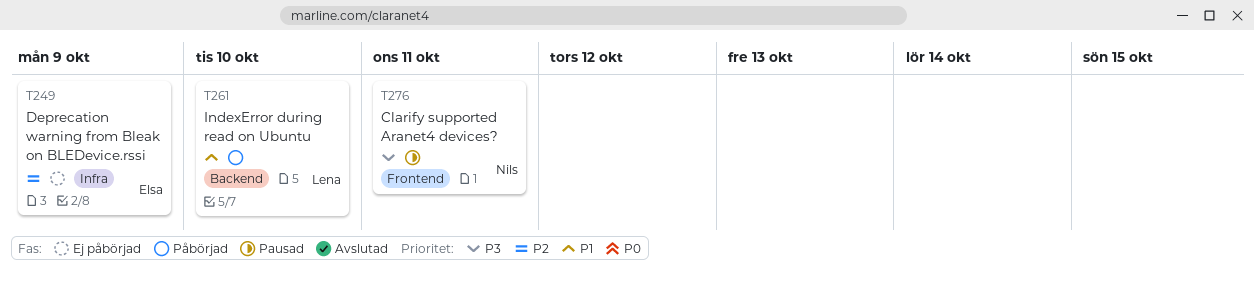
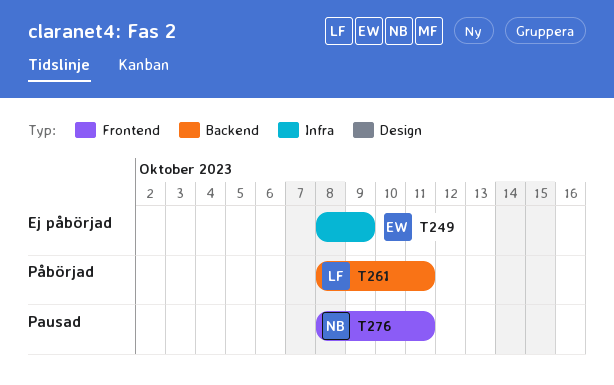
T261, due: Oct 10 -> Oct 11

